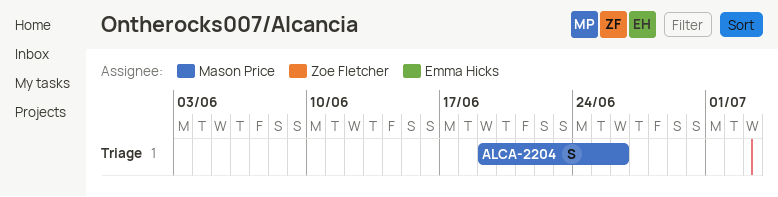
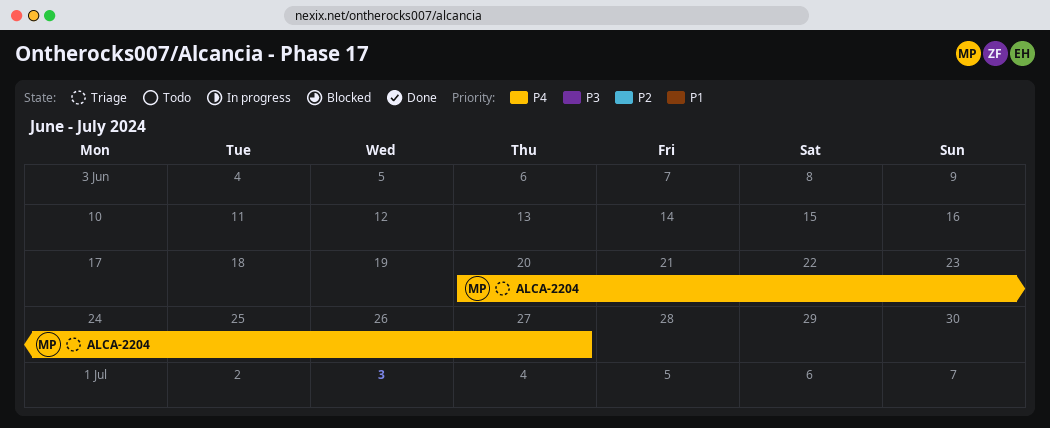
ALCA-2204, start: Jun 19 -> Jun 20
ALCA-2204, due: Jun 26 -> Jun 27

